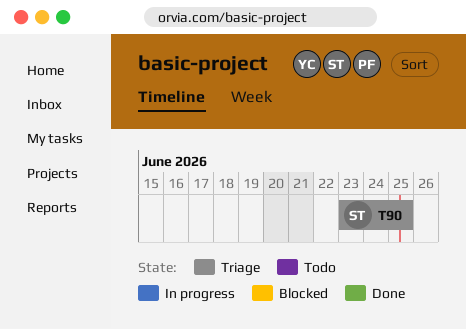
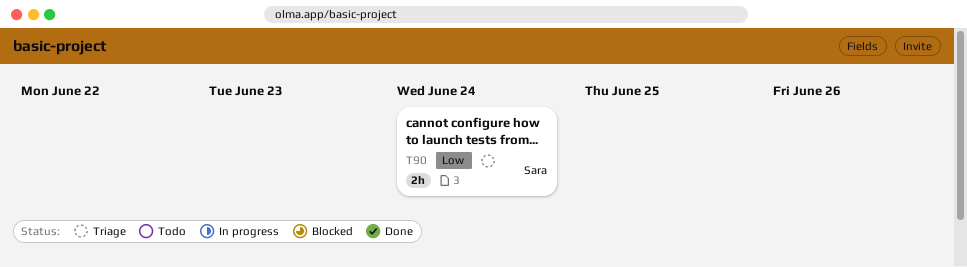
T90, due: Jun 25 -> Jun 24

